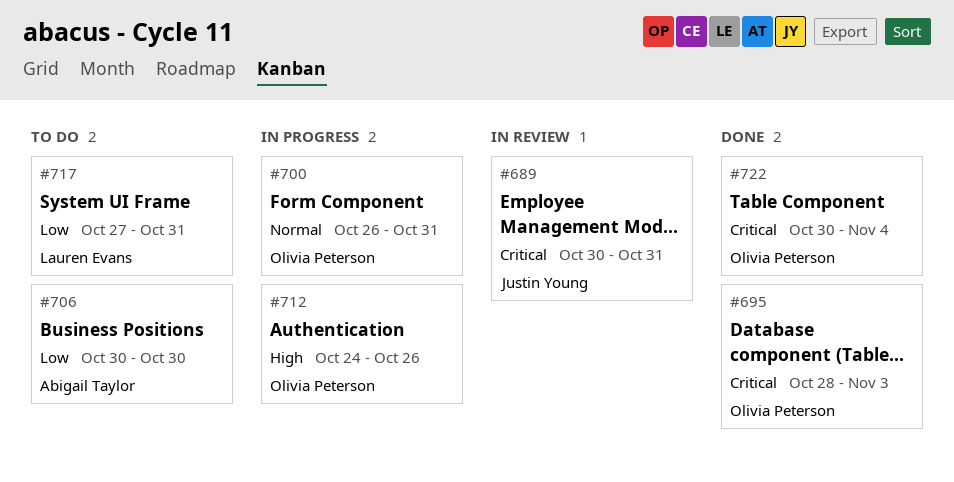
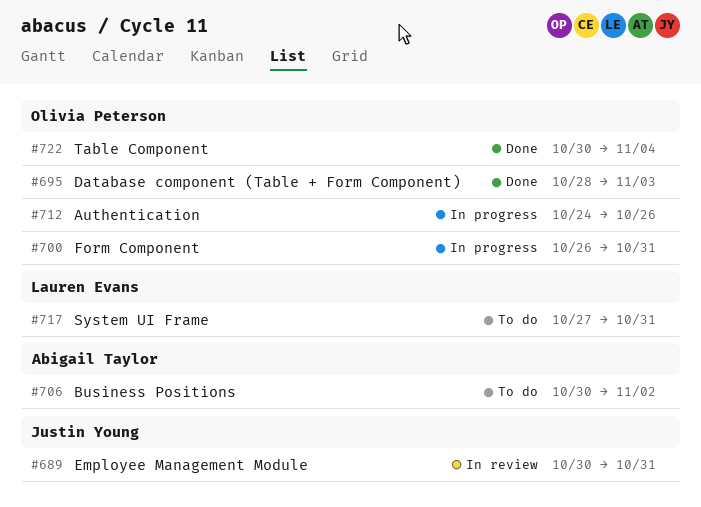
#706, due: Oct 30 -> Nov 2

